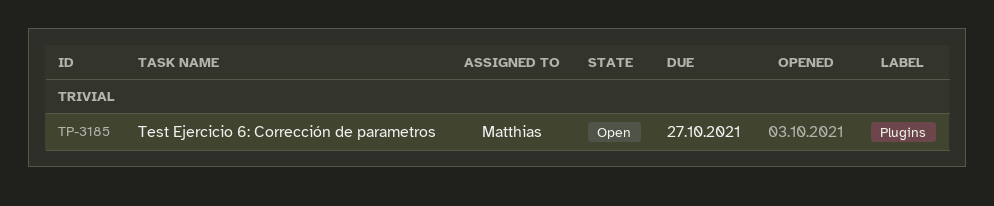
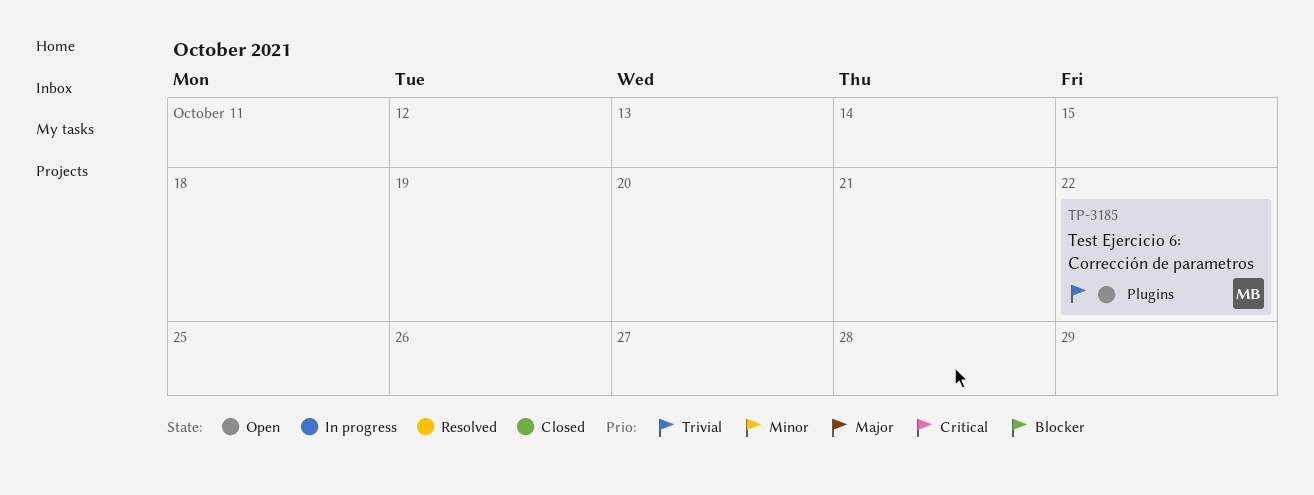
TP-3185, due: Oct 27 -> Oct 22

